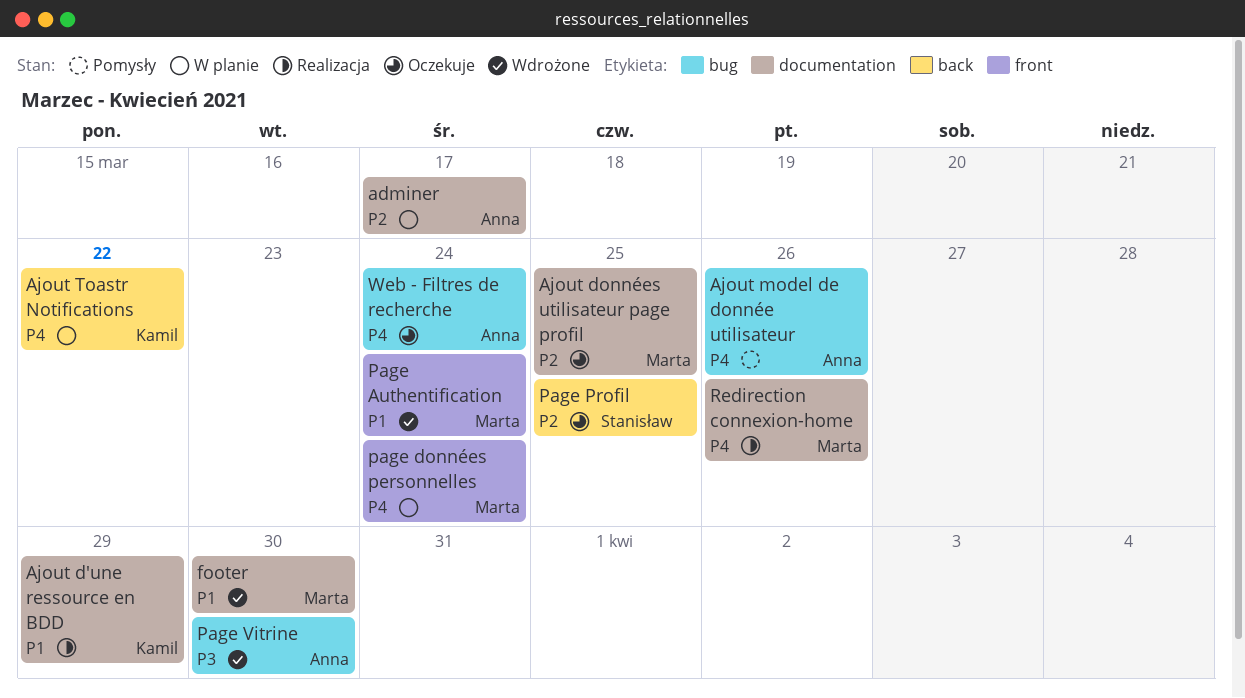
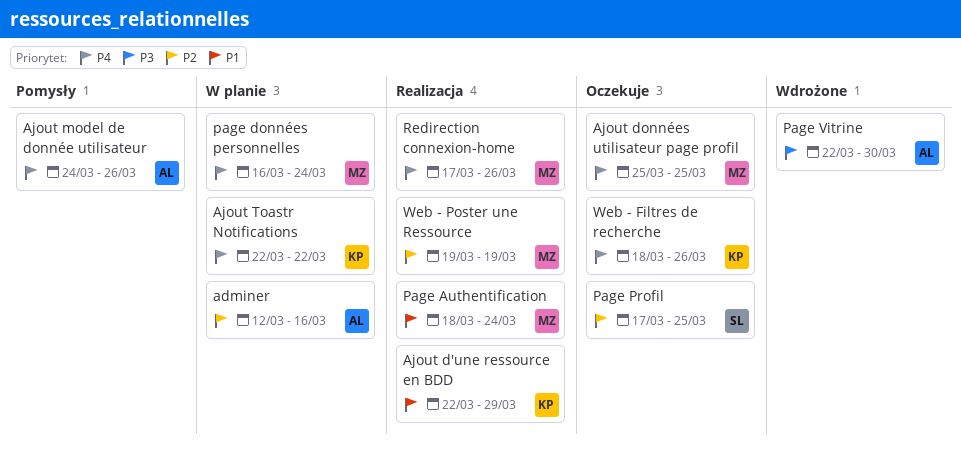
adminer, due: Mar 17 -> Mar 16
Ajout données utilisateur page profil, priority: P2 -> P4
footer: present -> none
Page Authentification, status: Wdrożone -> Realizacja
Web - Filtres de recherche, owner: Anna -> Kamil
Web - Filtres de recherche, due: Mar 24 -> Mar 26
Web - Poster une Ressource: none -> present

